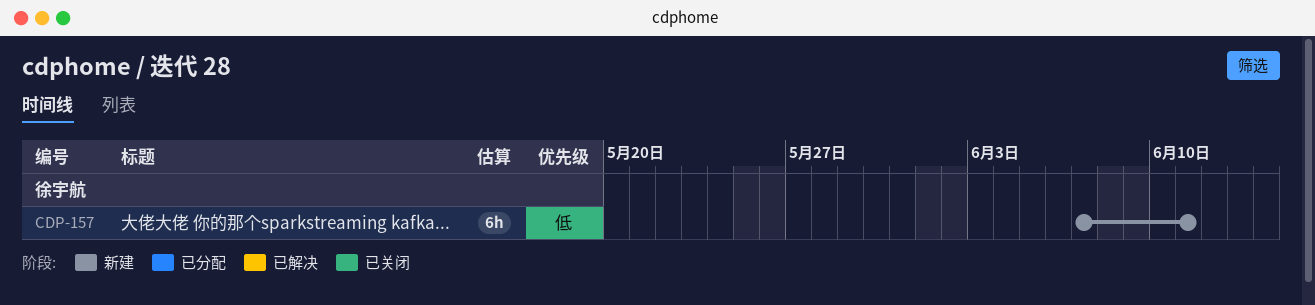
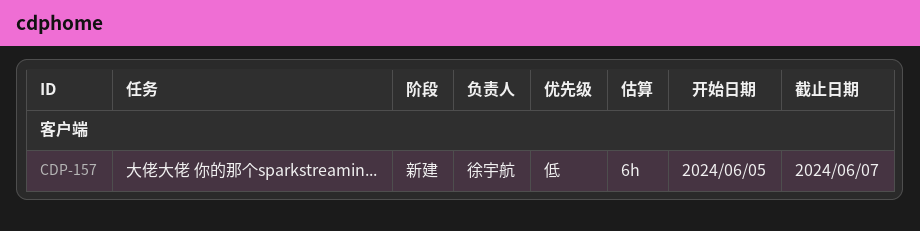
CDP-157, start: Jun 7 -> Jun 5
CDP-157, due: Jun 11 -> Jun 7

